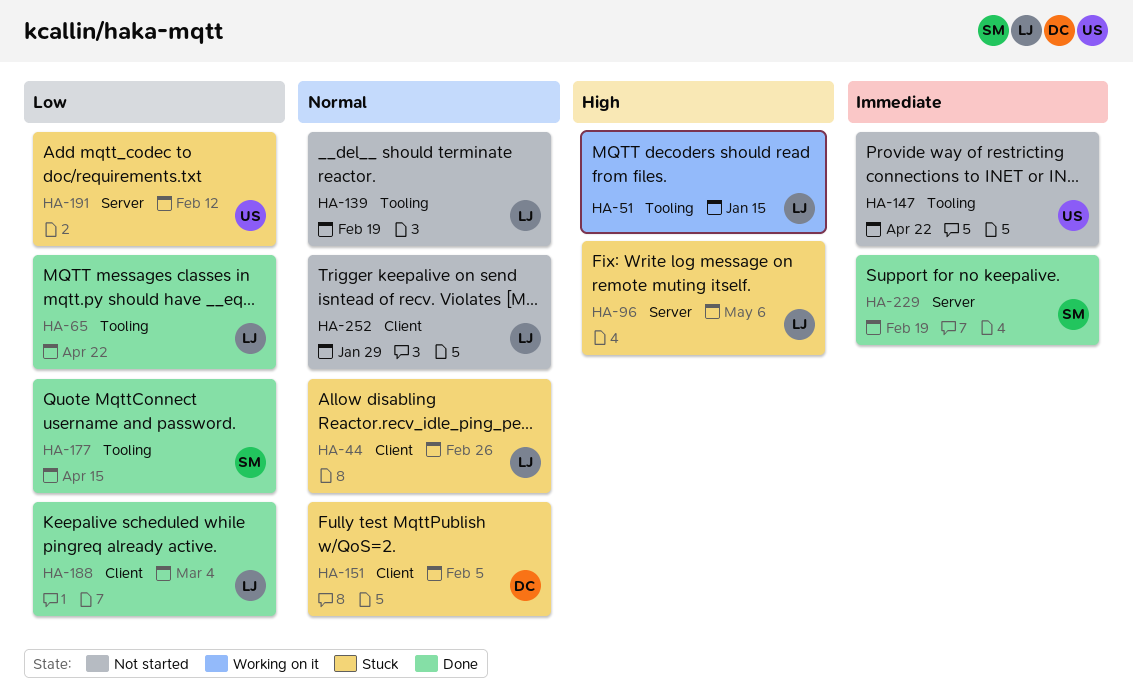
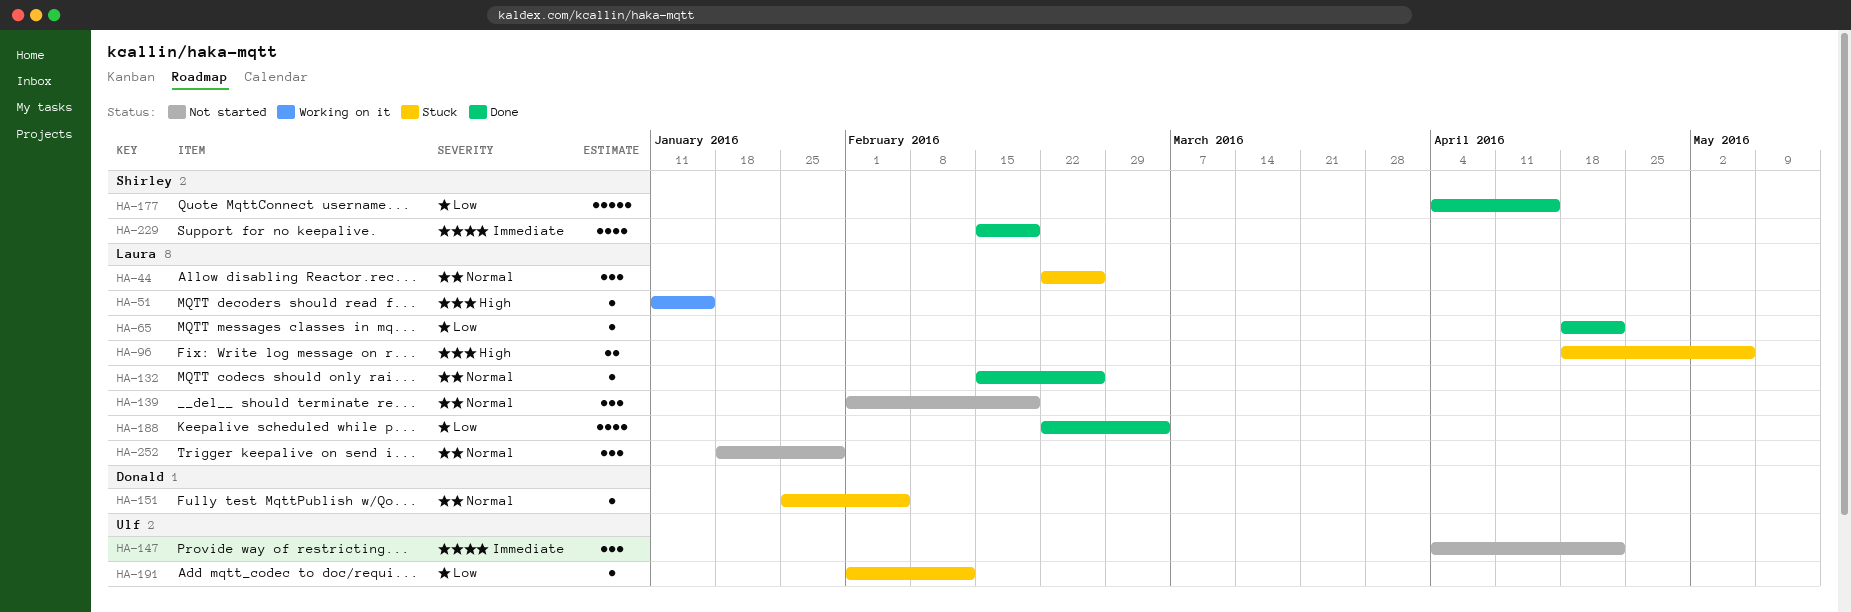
HA-132: none -> present

